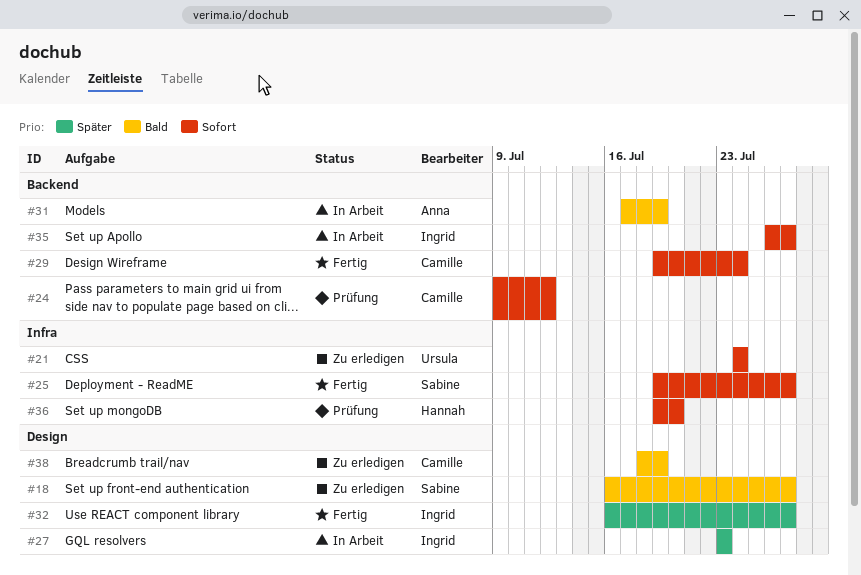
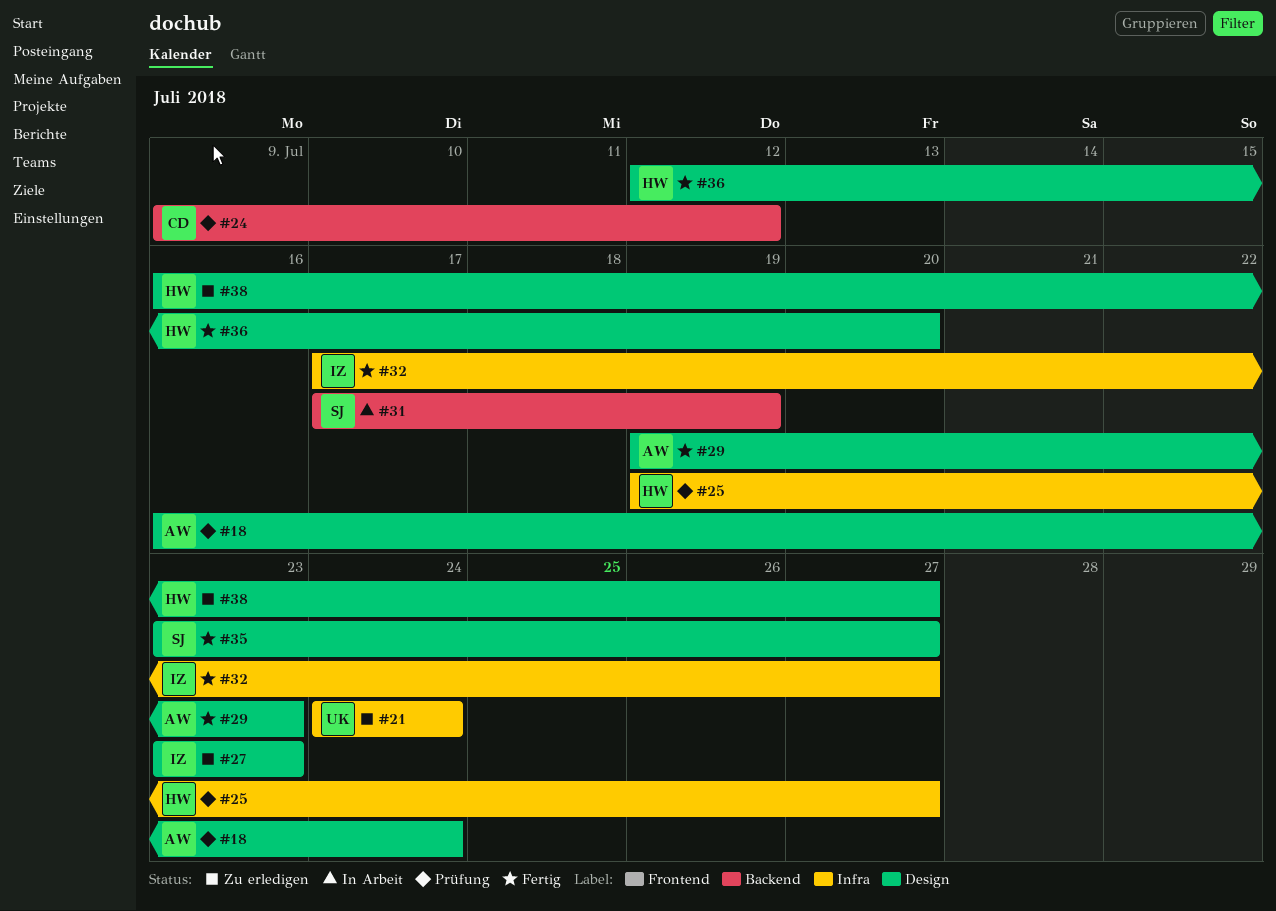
#18, status: Zu erledigen -> Prüfung
#18, owner: Sabine -> Anna
#18, due: Jul 27 -> Jul 24
#25, status: Fertig -> Prüfung
#25, owner: Sabine -> Hannah
#27, status: In Arbeit -> Zu erledigen
#29, owner: Camille -> Anna
#29, label: Backend -> Design
#29, due: Jul 24 -> Jul 23
#31, owner: Anna -> Sabine
#32, label: Design -> Infra
#32, start: Jul 16 -> Jul 17
#35, status: In Arbeit -> Fertig
#35, owner: Ingrid -> Sabine
#35, label: Backend -> Design
#35, start: Jul 26 -> Jul 23
#36, status: Prüfung -> Fertig
#36, label: Infra -> Design
#36, start: Jul 19 -> Jul 12
#38, owner: Camille -> Hannah
#38, start: Jul 18 -> Jul 16
#38, due: Jul 19 -> Jul 27

